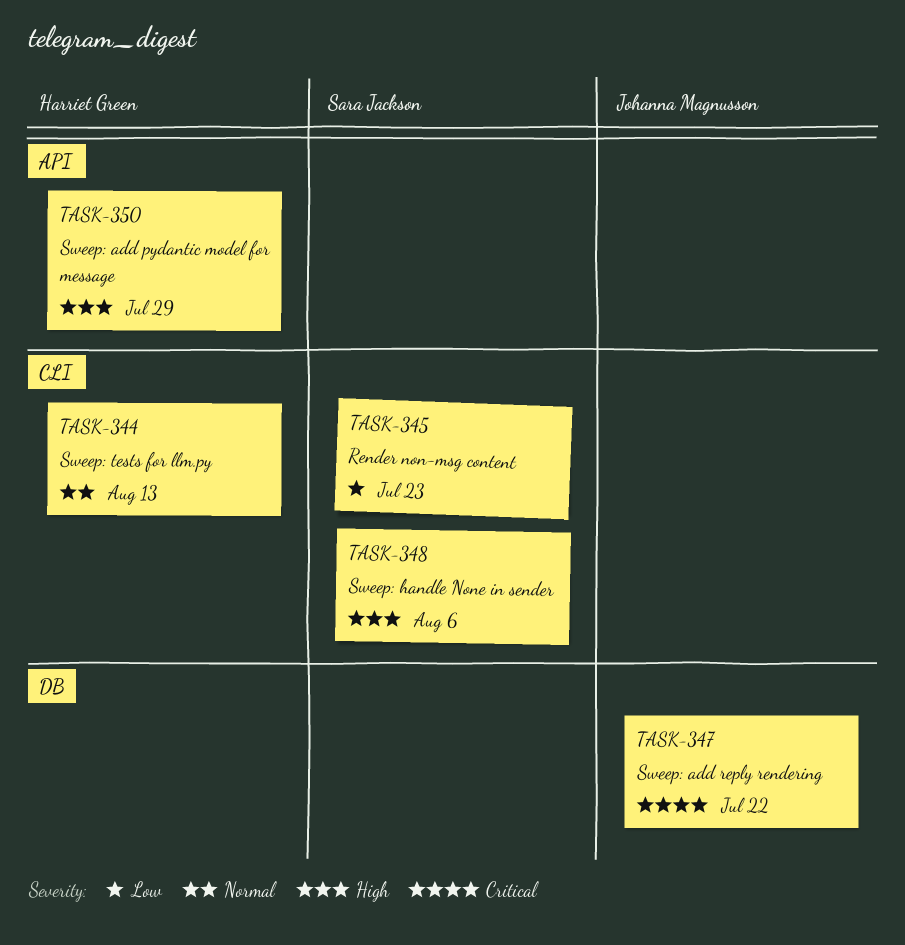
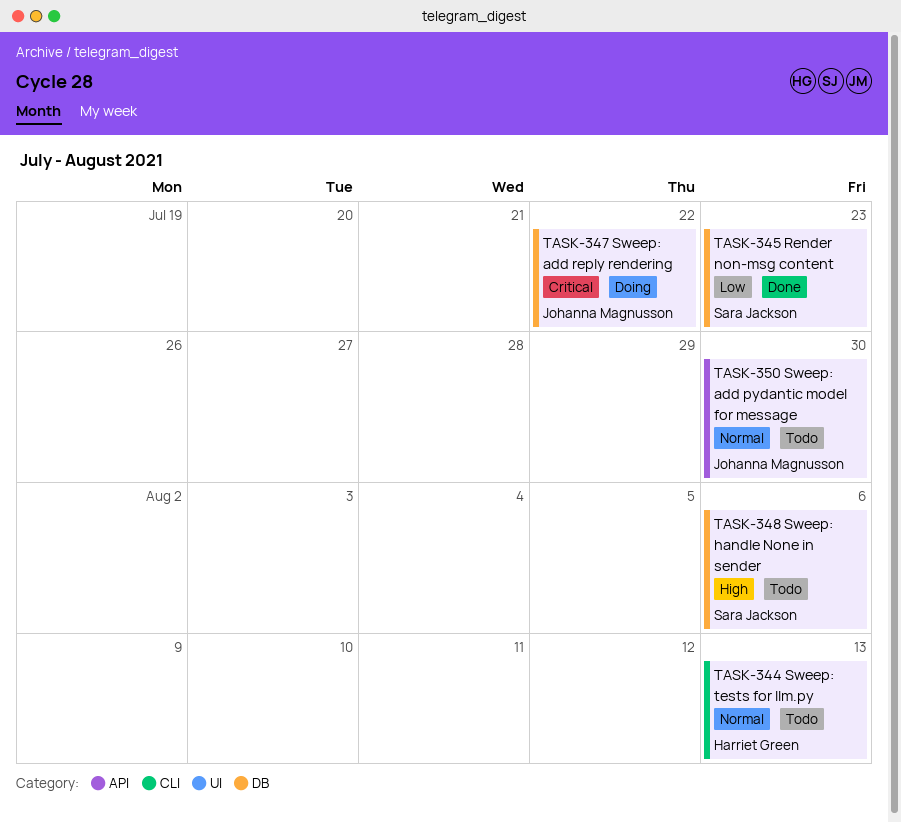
TASK-345, label: CLI -> DB
TASK-348, label: CLI -> DB
TASK-350, owner: Harriet Green -> Johanna Magnusson
TASK-350, priority: High -> Normal
TASK-350, due: Jul 29 -> Jul 30

